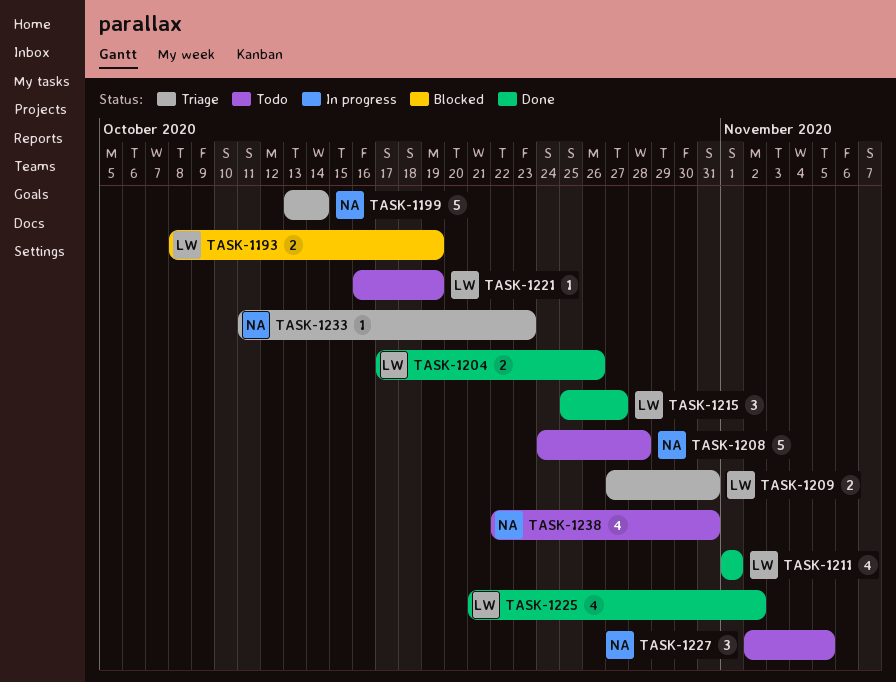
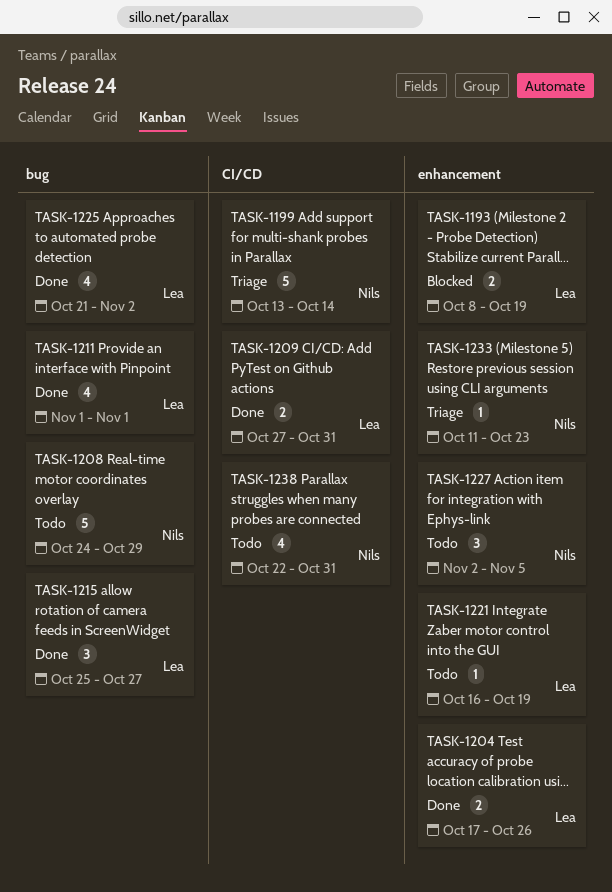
TASK-1208, due: Oct 28 -> Oct 29
TASK-1209, status: Triage -> Done

